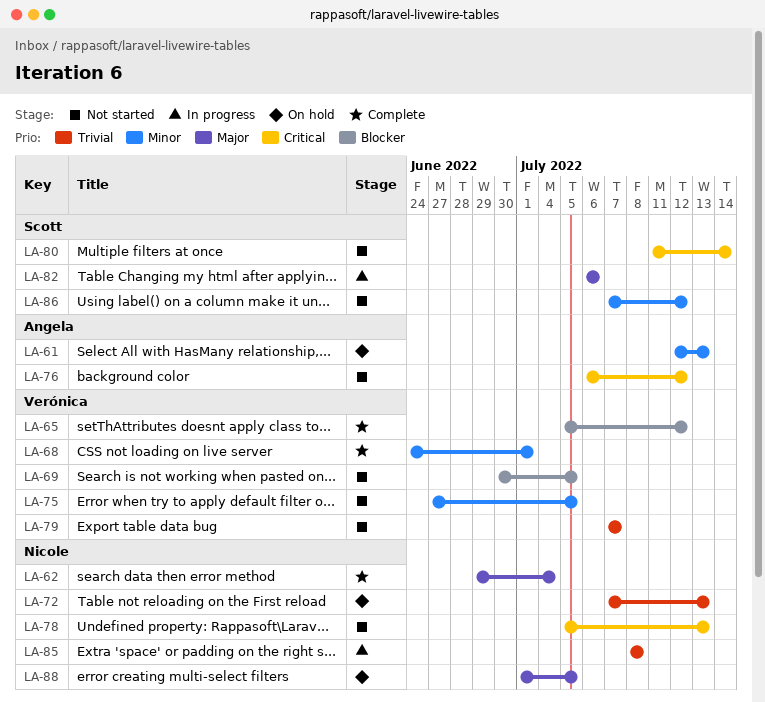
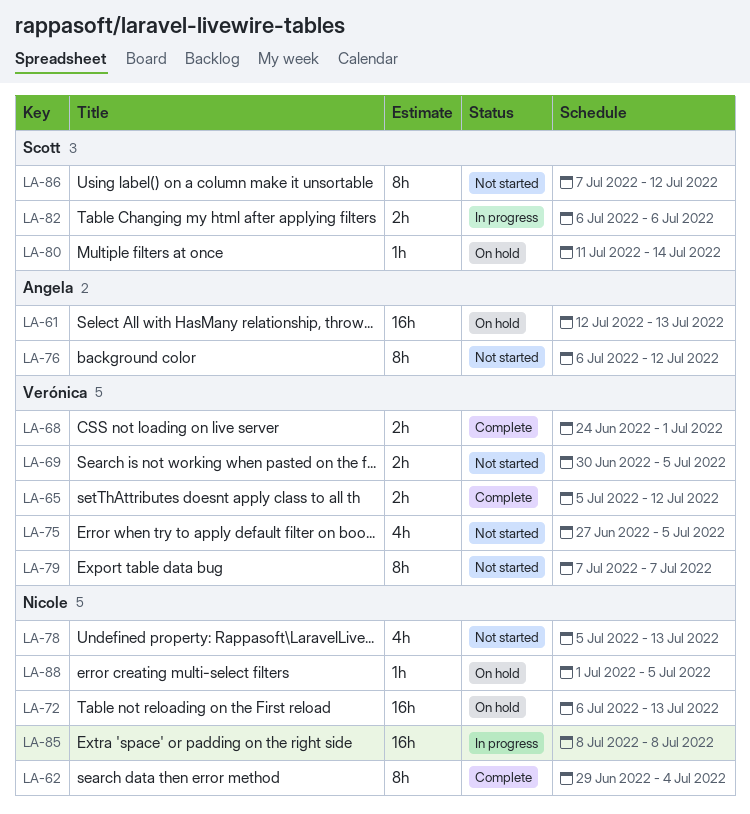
LA-72, start: Jul 7 -> Jul 6
LA-80, status: Not started -> On hold

